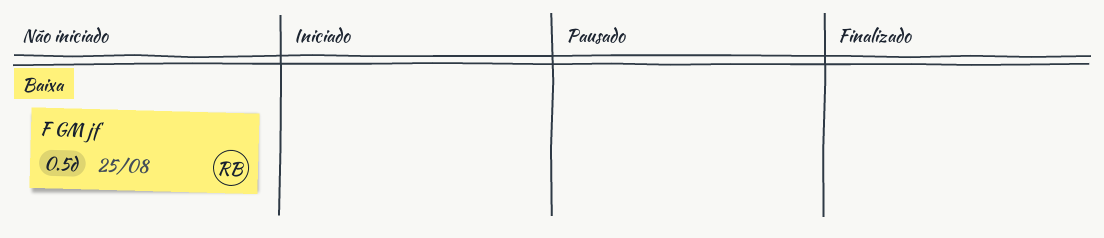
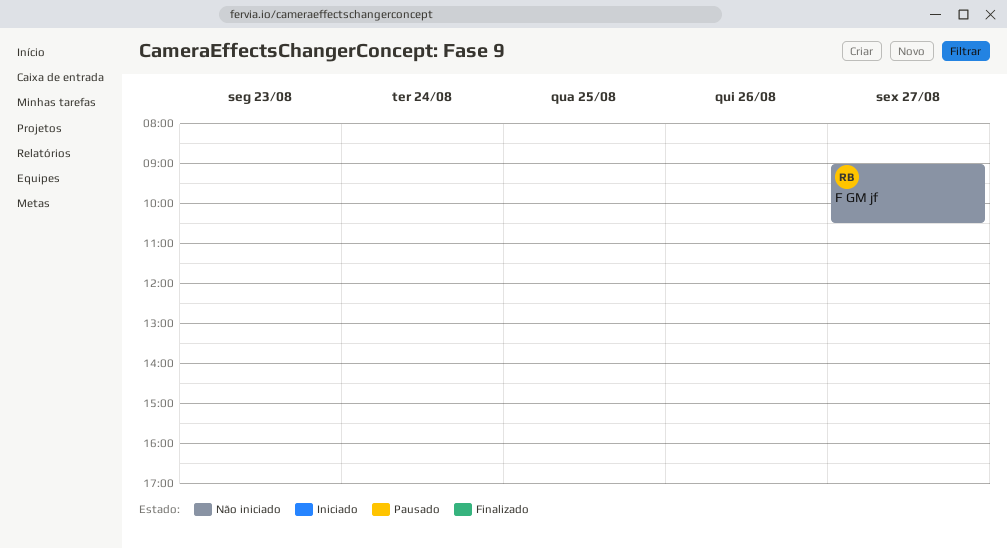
F GM jf, day: Aug 25 -> Aug 27

